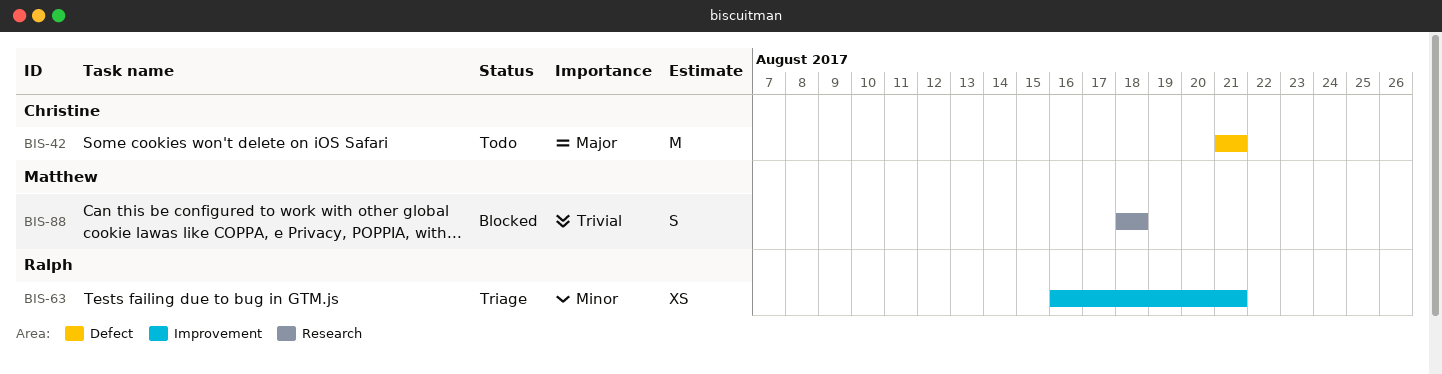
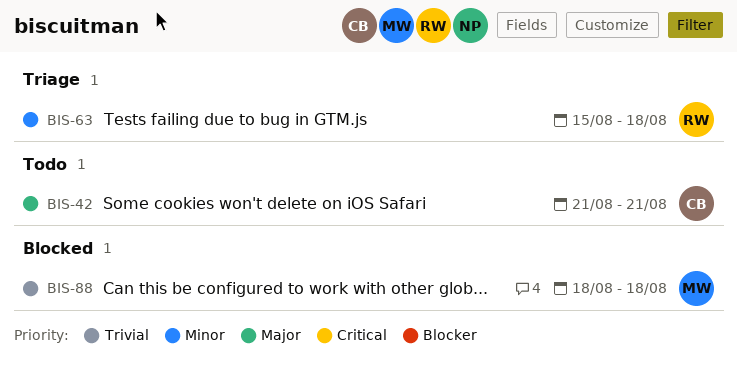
BIS-63, start: Aug 16 -> Aug 15
BIS-63, due: Aug 21 -> Aug 18

